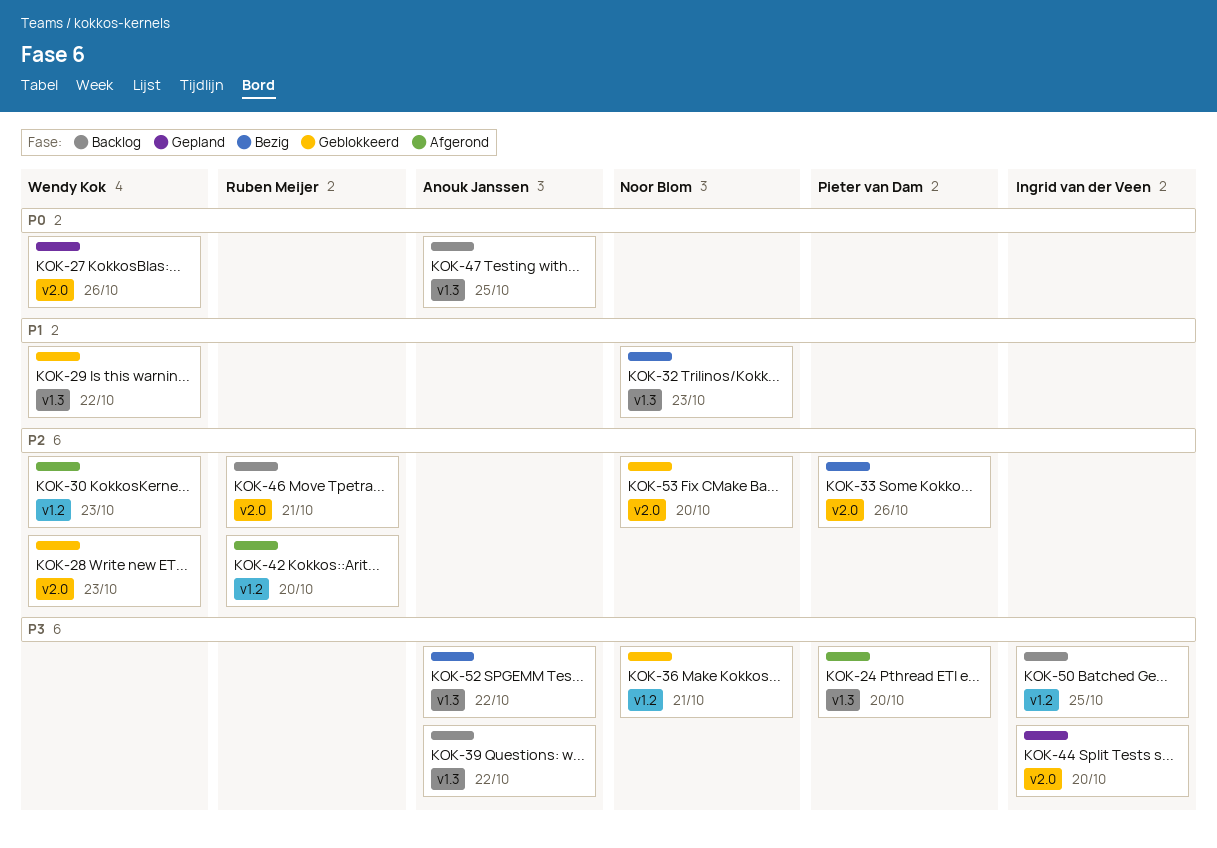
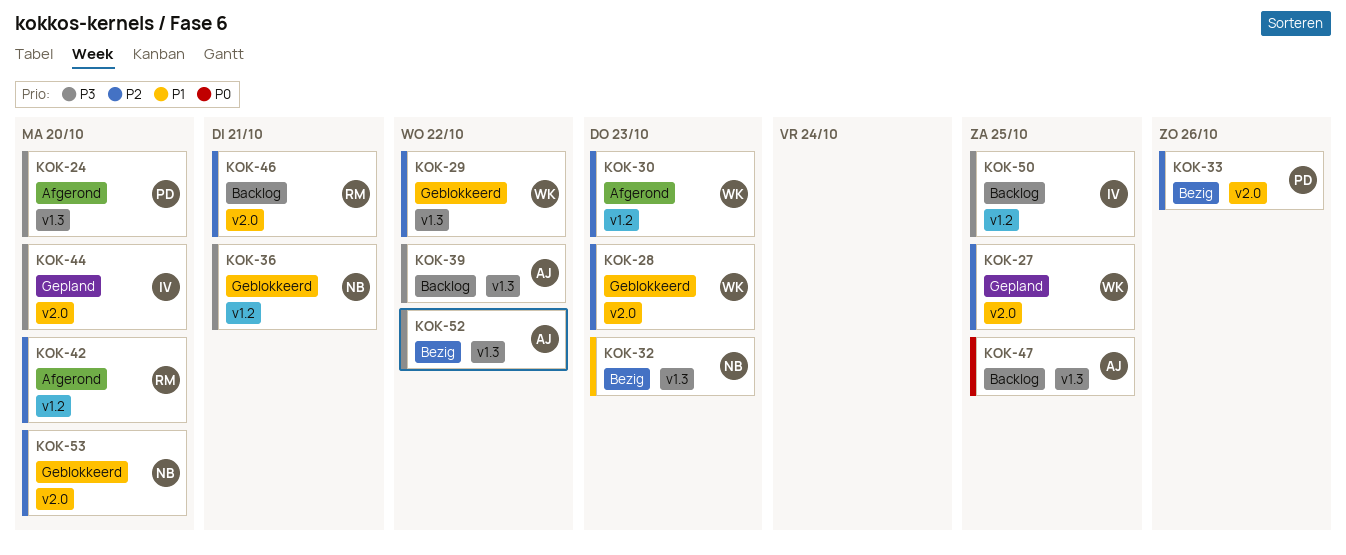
KOK-27, priority: P0 -> P2
KOK-27, due: Oct 26 -> Oct 25
KOK-29, priority: P1 -> P2

